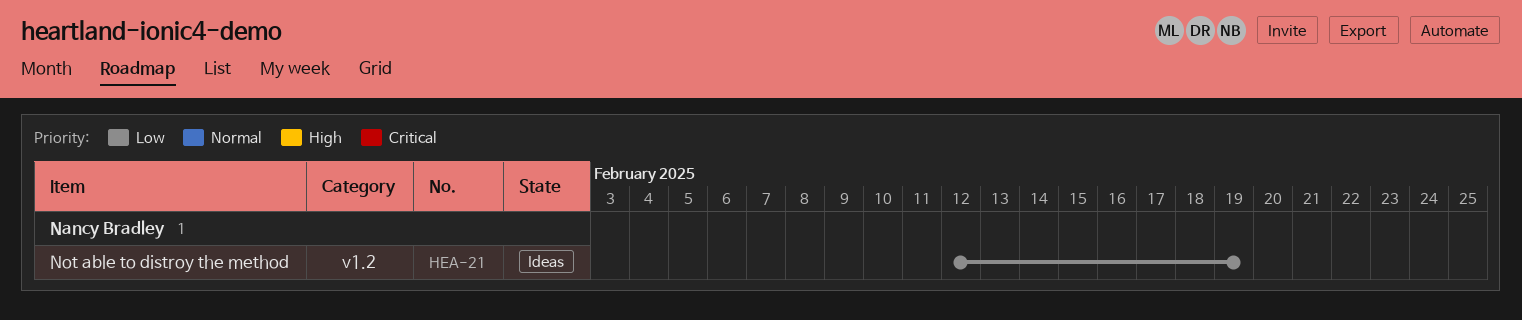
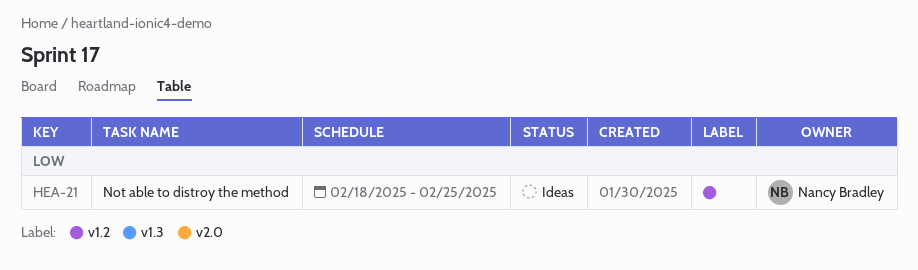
HEA-21, start: Feb 12 -> Feb 18
HEA-21, due: Feb 19 -> Feb 25

